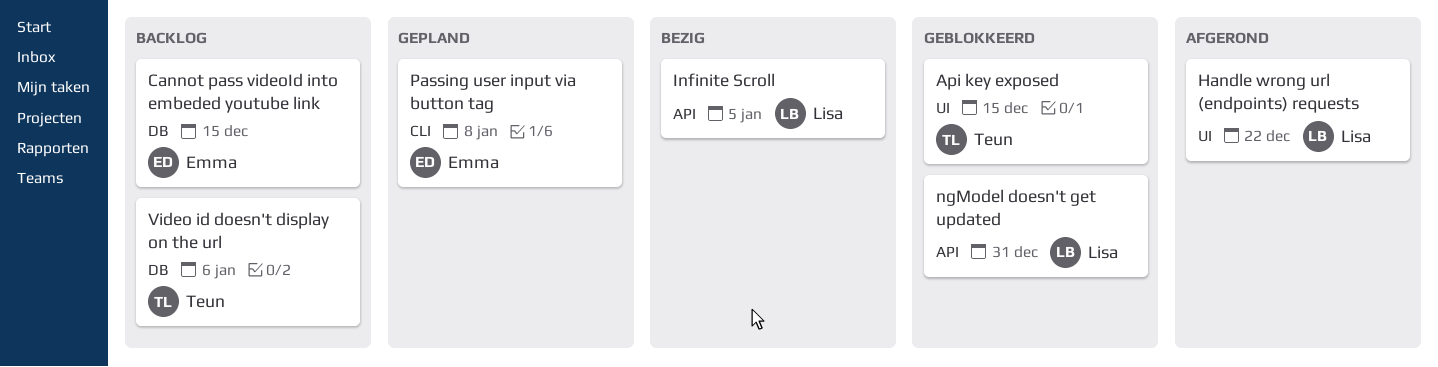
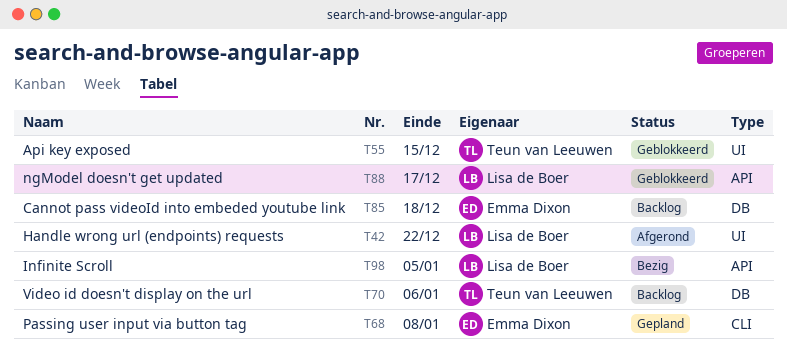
Cannot pass videoId into embeded youtube link, due: Dec 15 -> Dec 18
ngModel doesn't get updated, due: Dec 31 -> Dec 17

